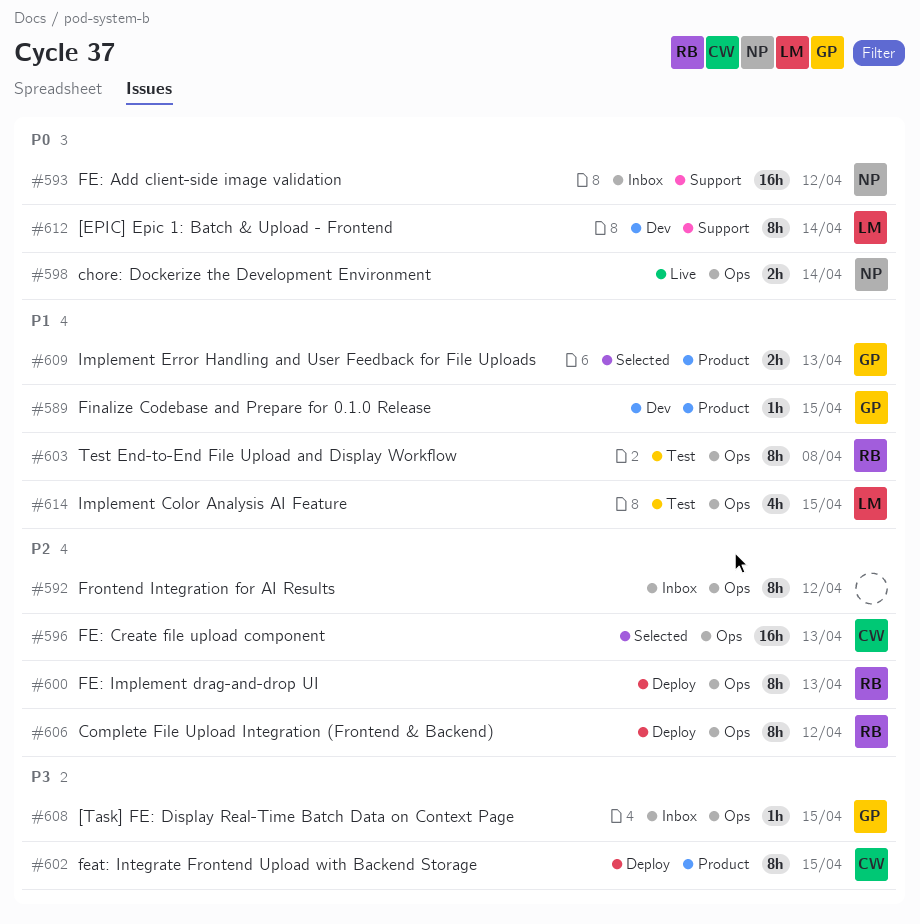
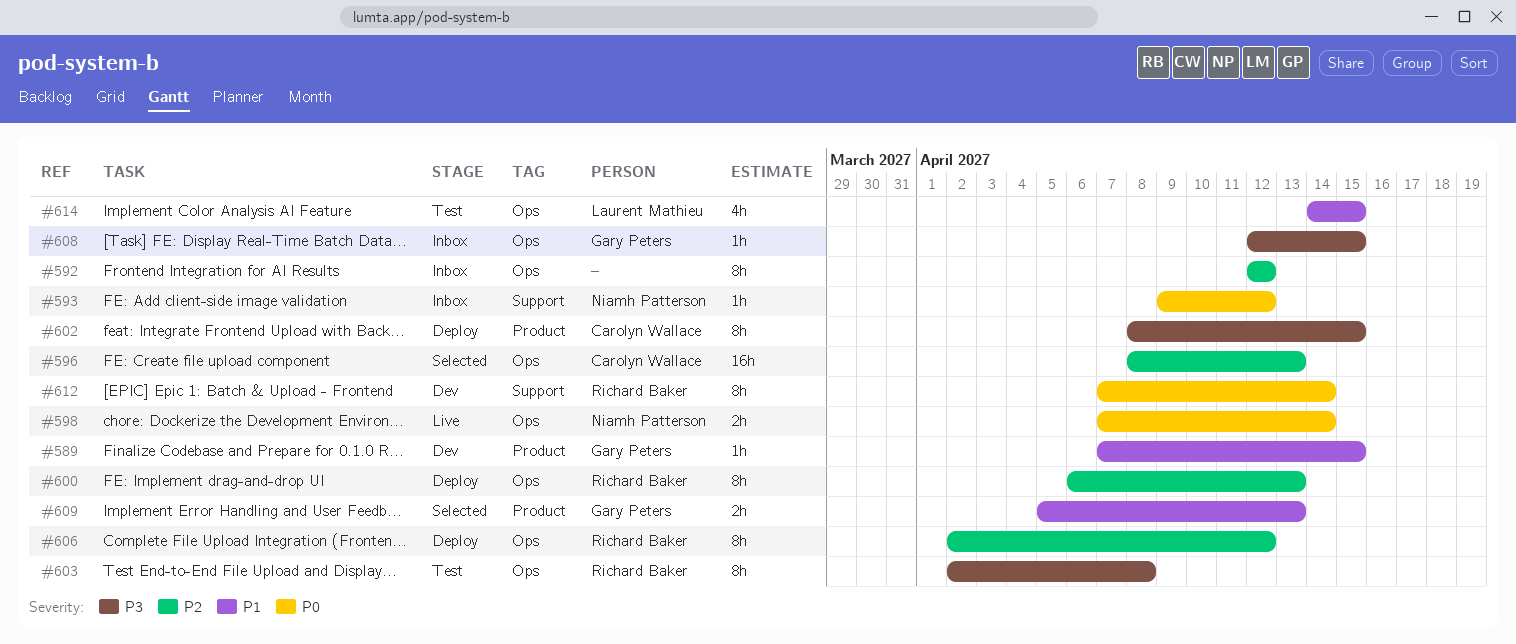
#593, estimate: 16h -> 1h
#603, priority: P1 -> P3
#612, owner: Laurent Mathieu -> Richard Baker

